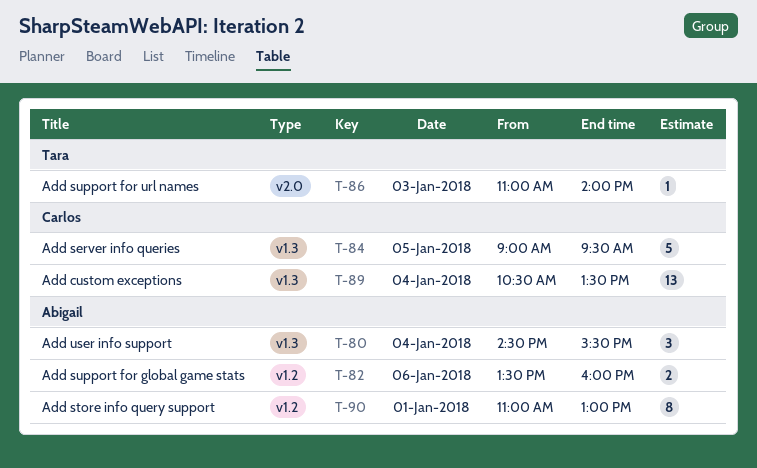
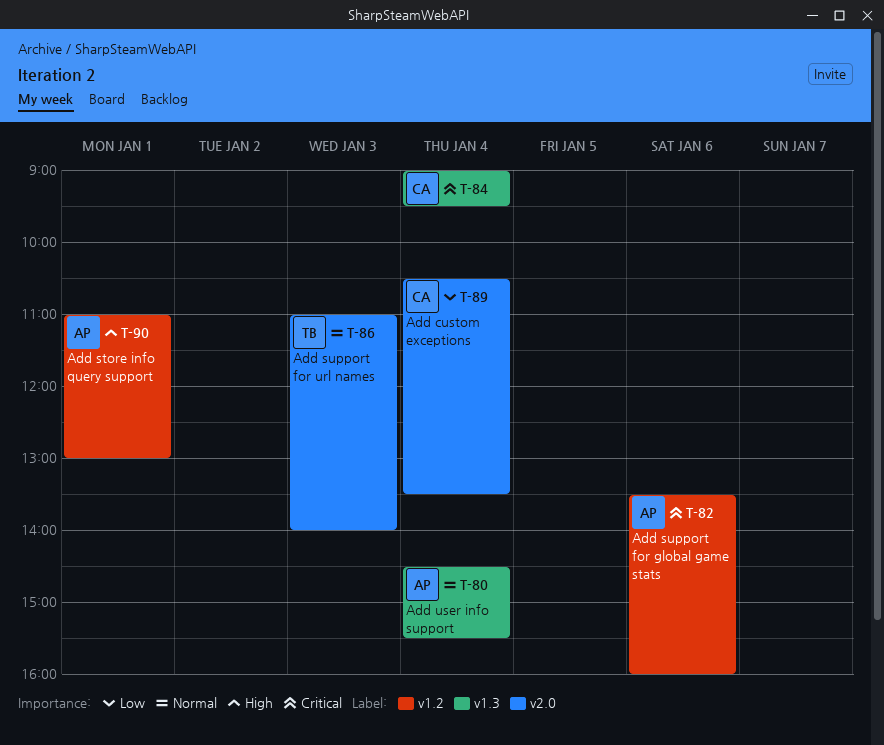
T-84, day: Jan 5 -> Jan 4
T-89, label: v1.3 -> v2.0

